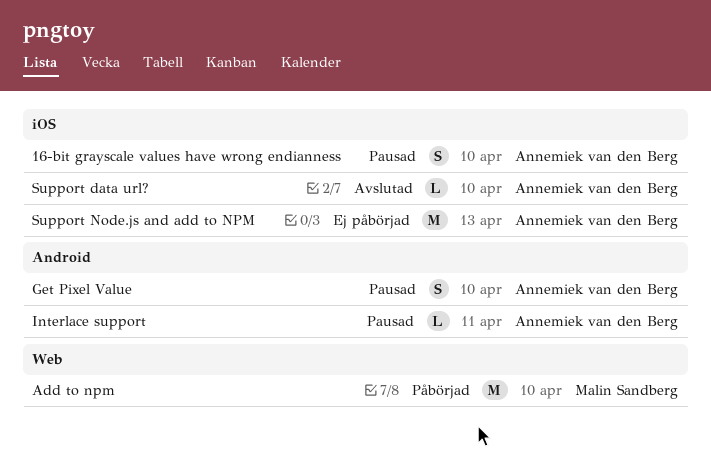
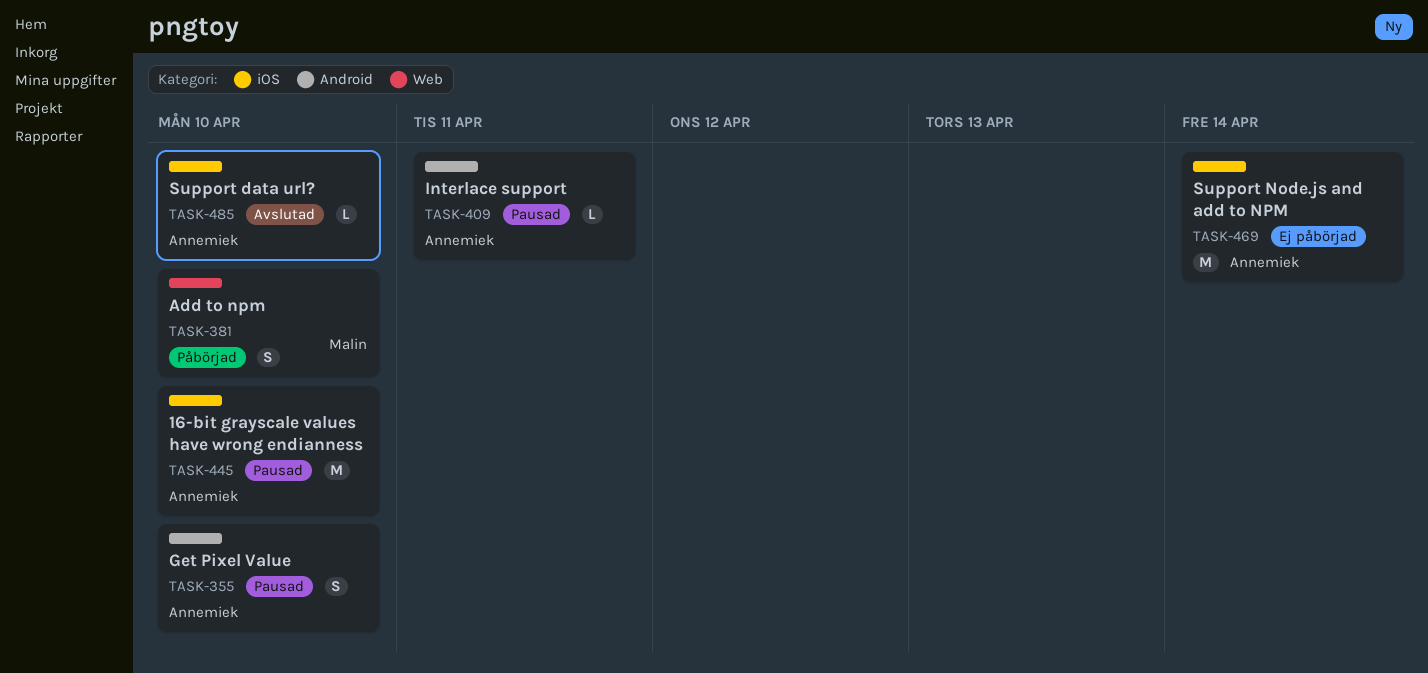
16-bit grayscale values have wrong endianness, estimate: S -> M
Add to npm, estimate: M -> S
Support Node.js and add to NPM, due: Apr 13 -> Apr 14

